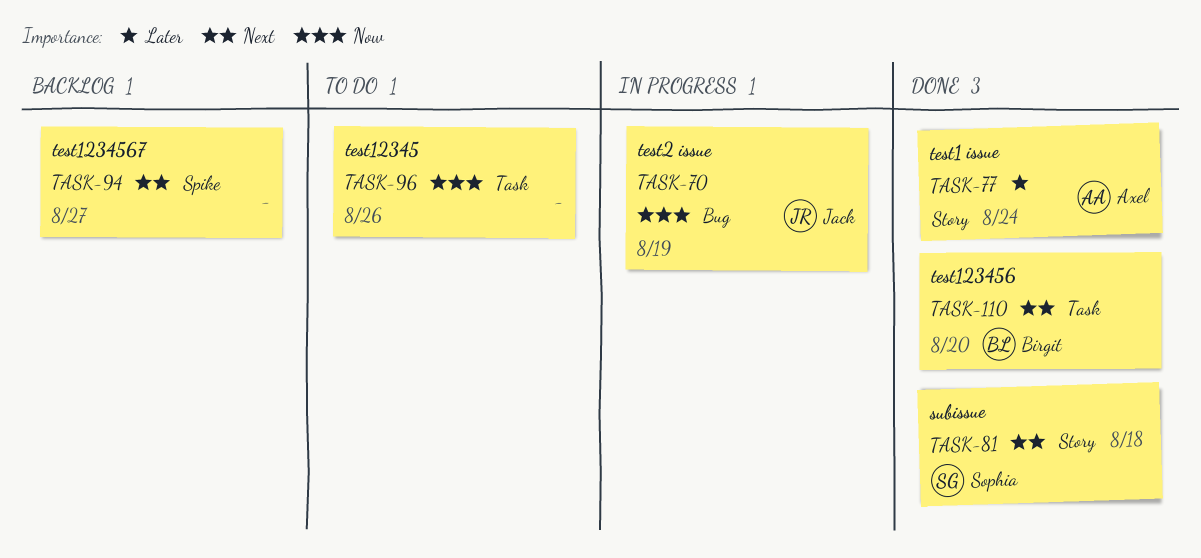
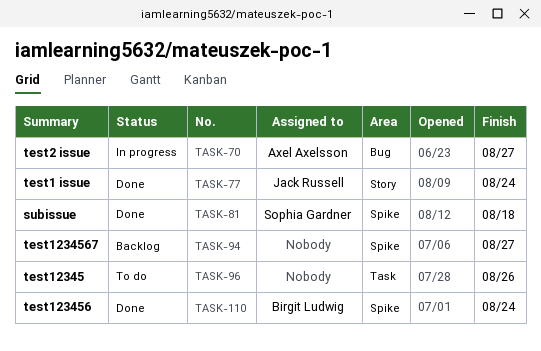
TASK-70, owner: Jack Russell -> Axel Axelsson
TASK-70, due: Aug 19 -> Aug 27
TASK-77, owner: Axel Axelsson -> Jack Russell
TASK-81, label: Story -> Spike
TASK-110, label: Task -> Spike
TASK-110, due: Aug 20 -> Aug 24

